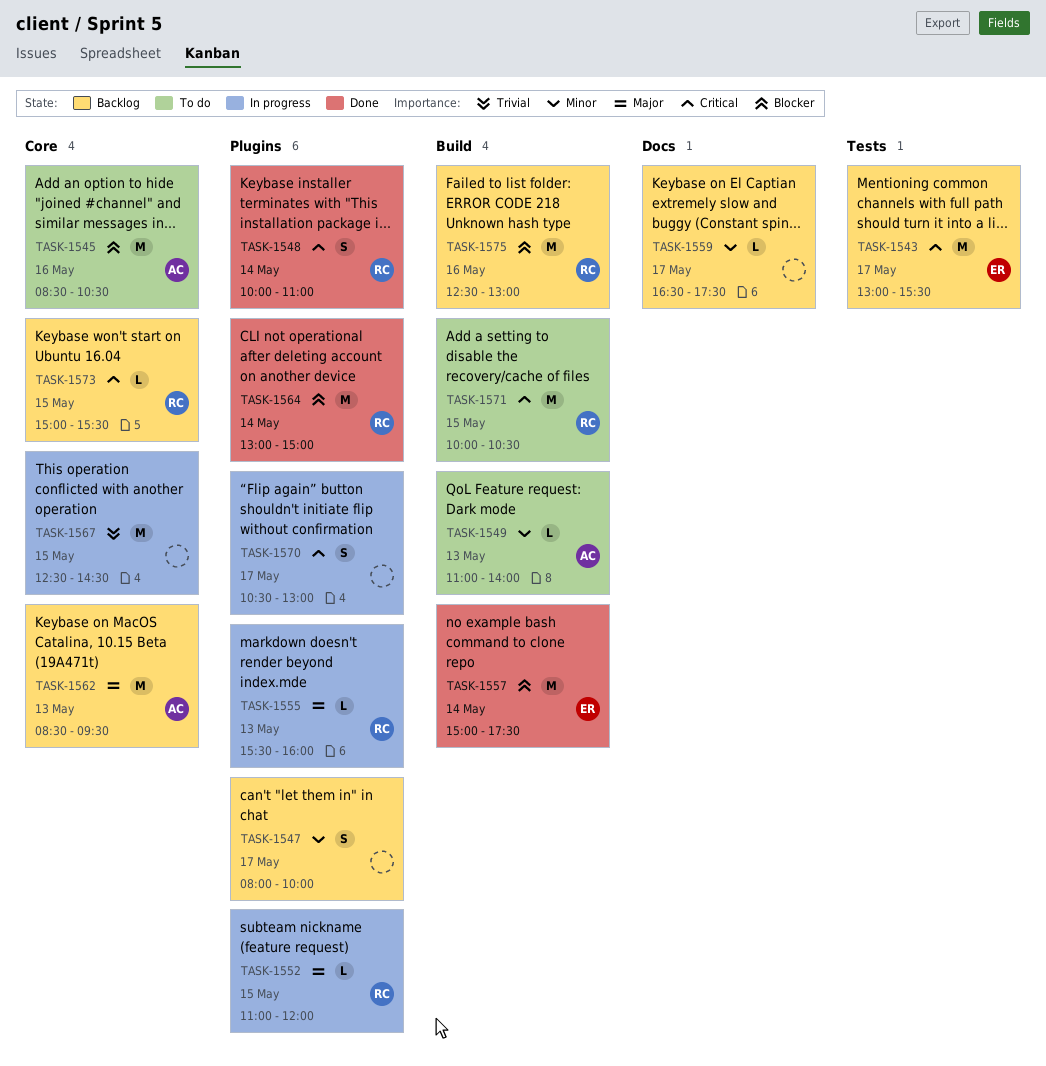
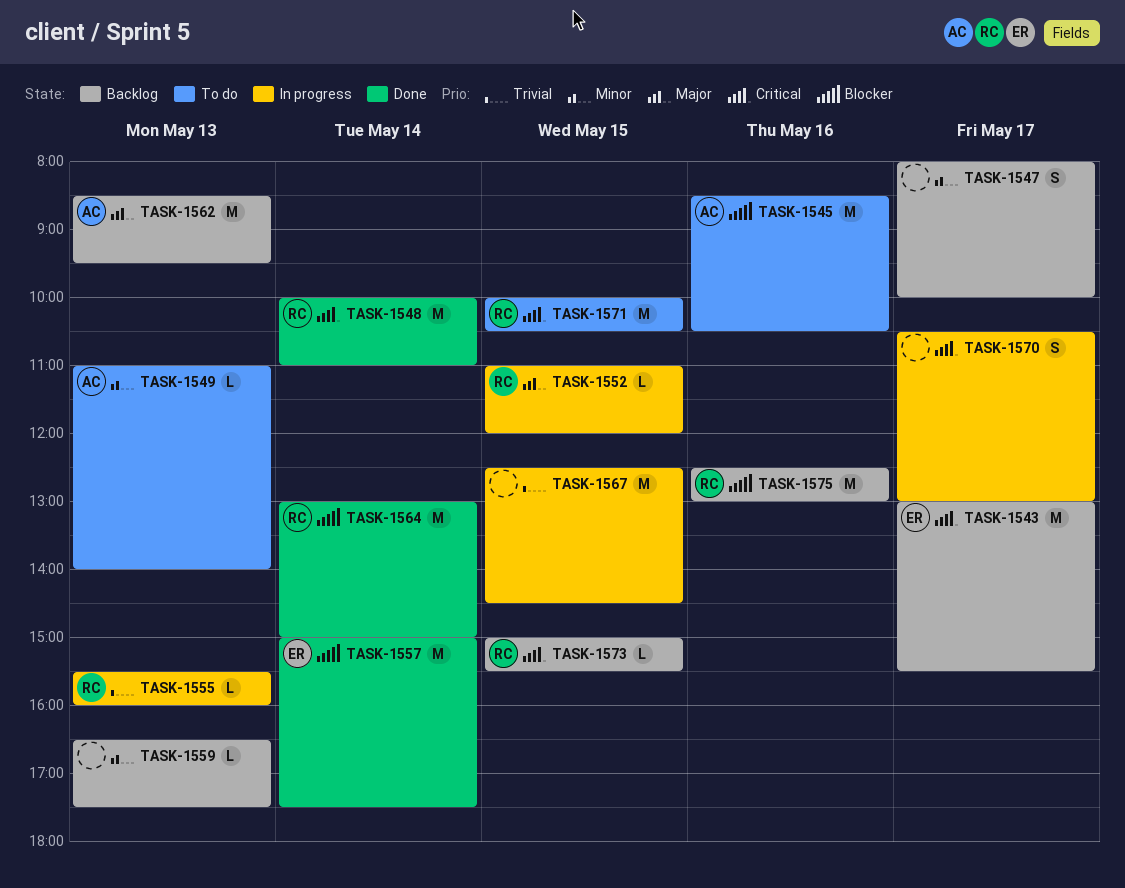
TASK-1548, estimate: S -> M
TASK-1555, priority: Major -> Trivial
TASK-1559, day: May 17 -> May 13

